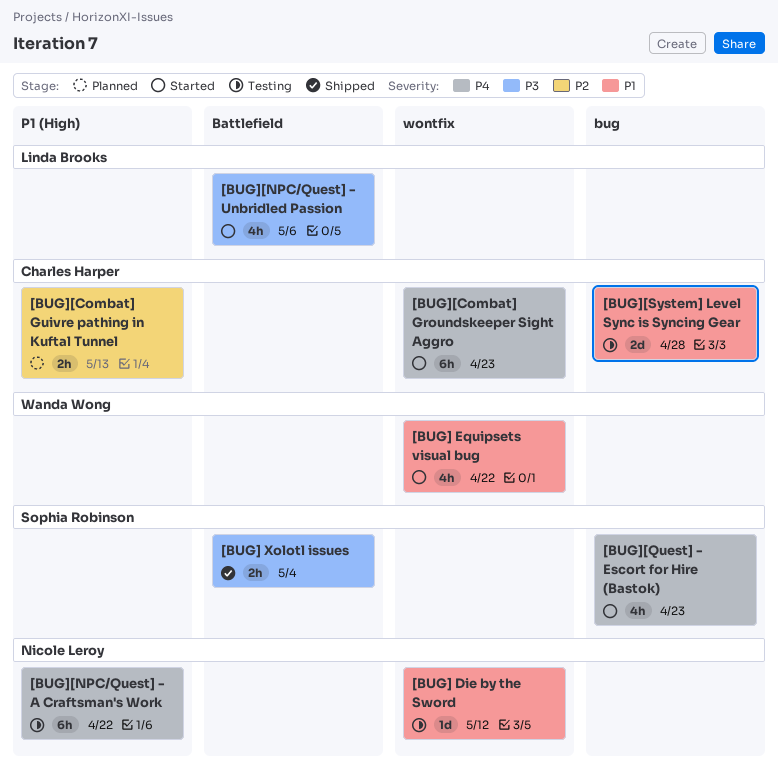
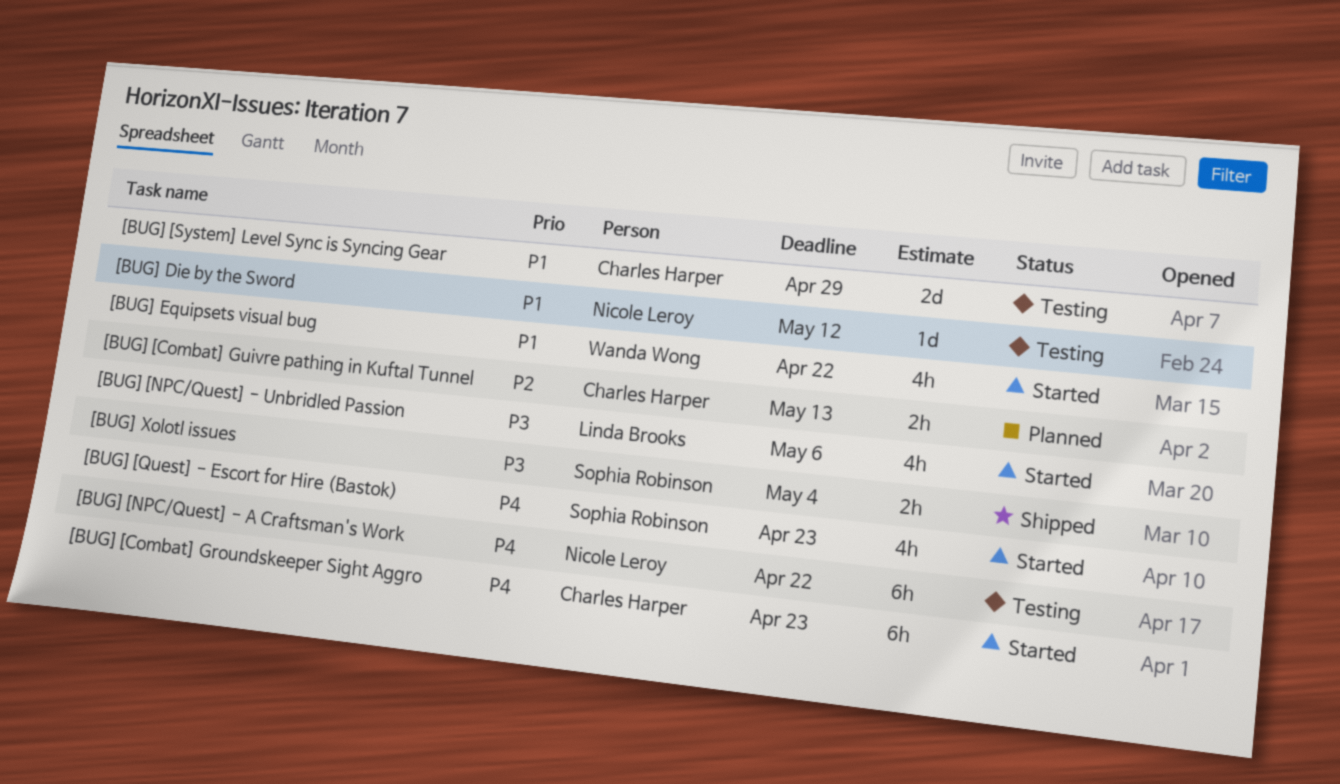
[BUG][System] Level Sync is Syncing Gear, due: Apr 28 -> Apr 29

